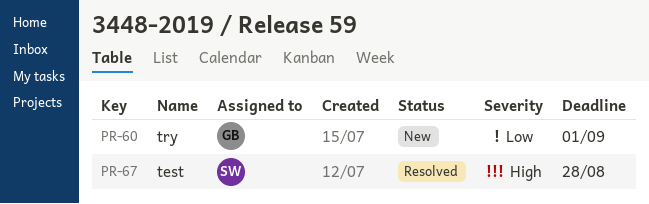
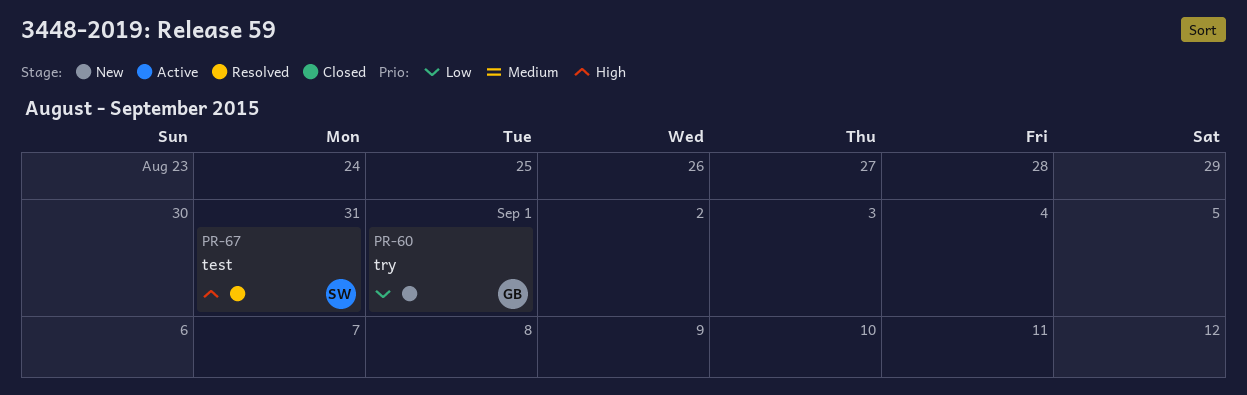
PR-67, due: Aug 28 -> Aug 31

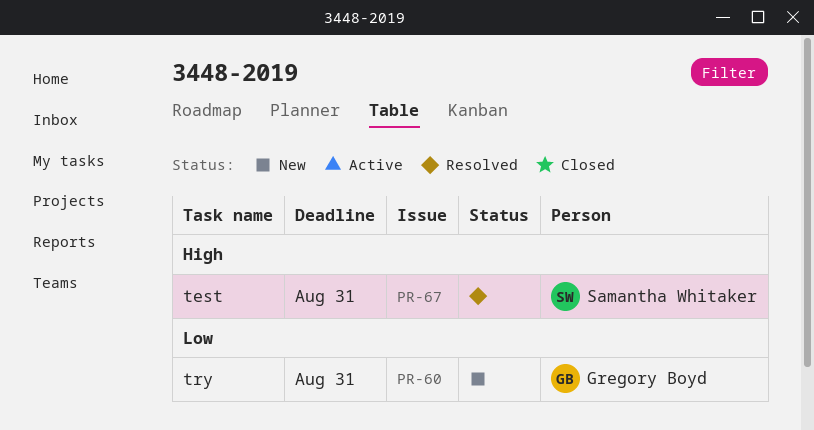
PR-60, due: Sep 1 -> Aug 31

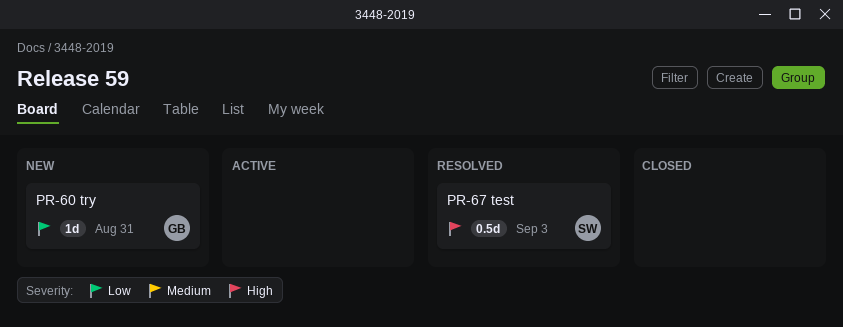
PR-67, due: Aug 31 -> Sep 3

